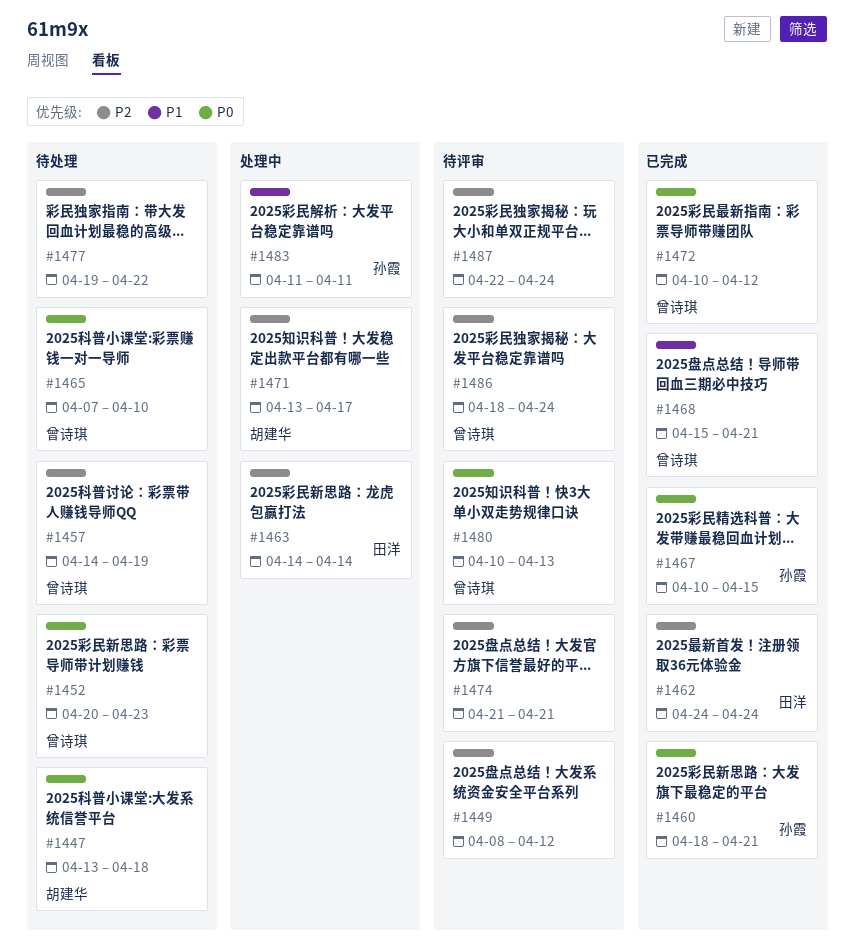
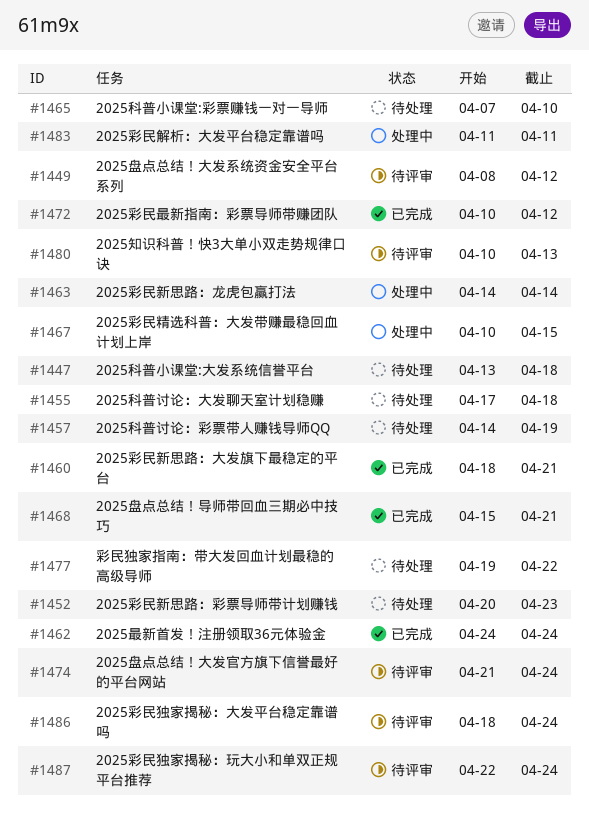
#1455: none -> present
#1467, status: 已完成 -> 处理中
#1471: present -> none
#1474, due: Apr 21 -> Apr 24

